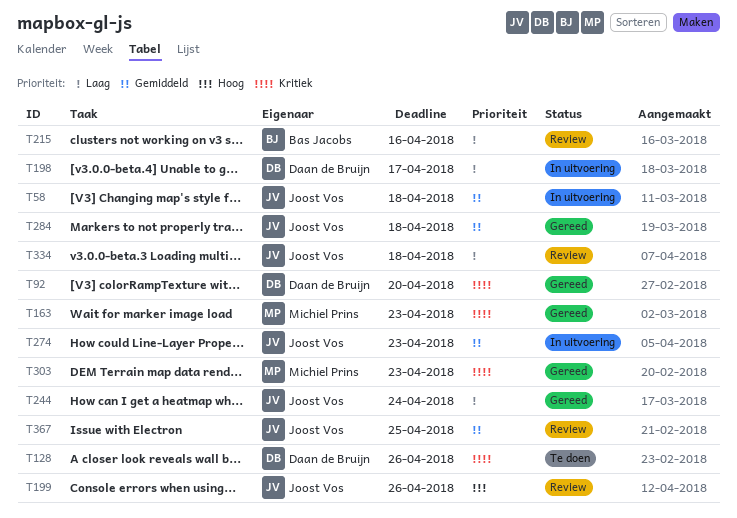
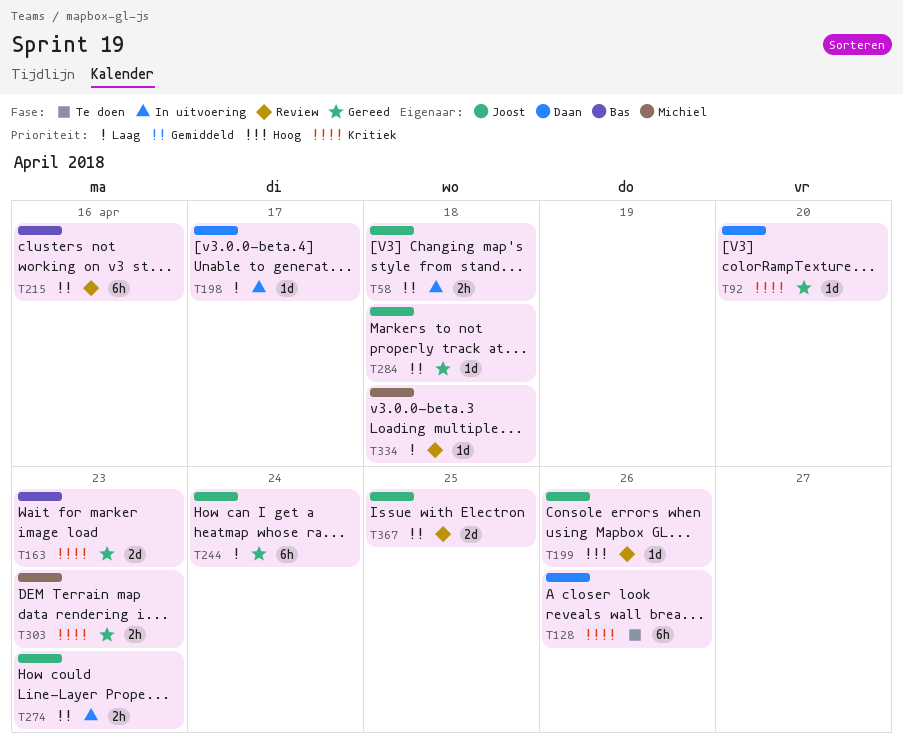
T163, owner: Michiel Prins -> Bas Jacobs
T215, priority: Laag -> Gemiddeld
T334, owner: Joost Vos -> Michiel Prins

